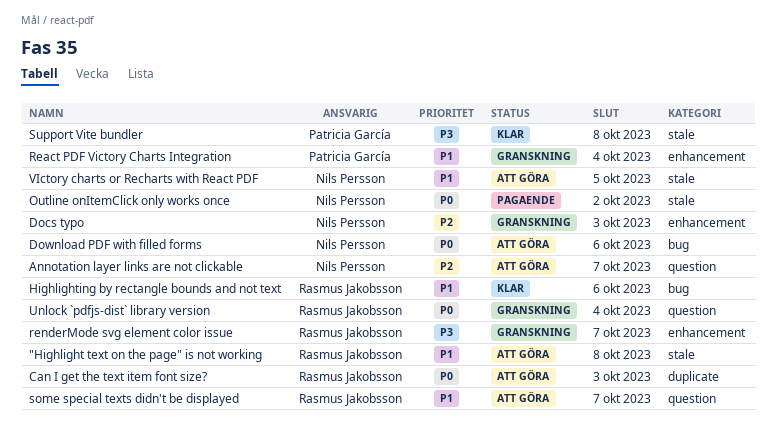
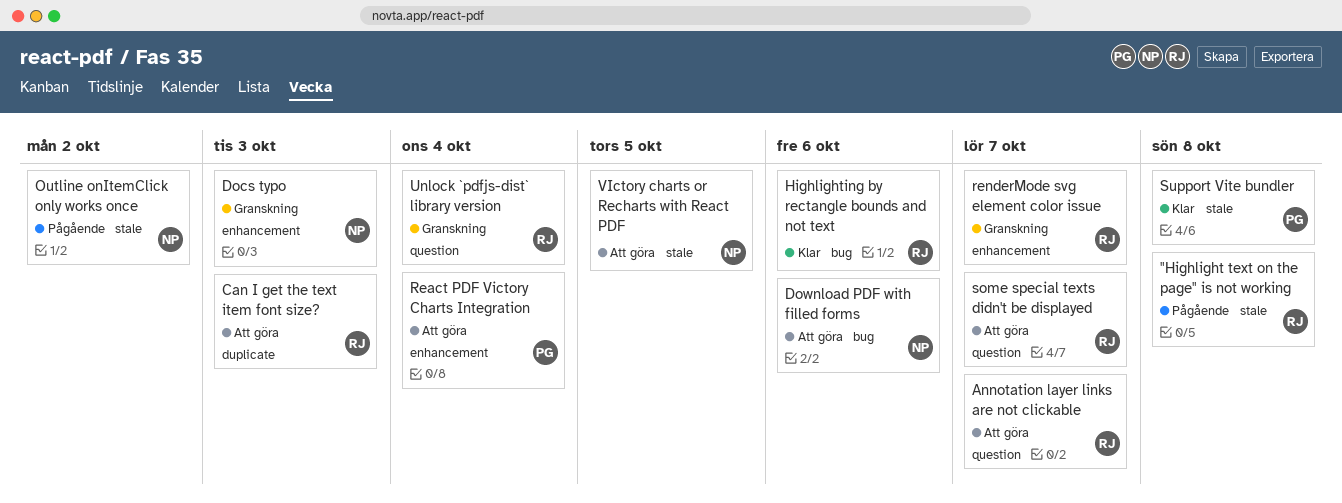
"Highlight text on the page" is not working, status: Att göra -> Pågående
Annotation layer links are not clickable, owner: Nils Persson -> Rasmus Jakobsson
React PDF Victory Charts Integration, status: Granskning -> Att göra

